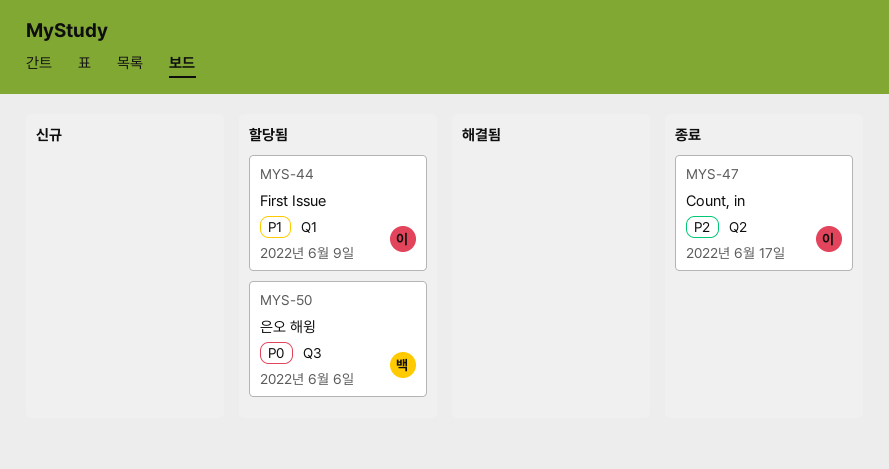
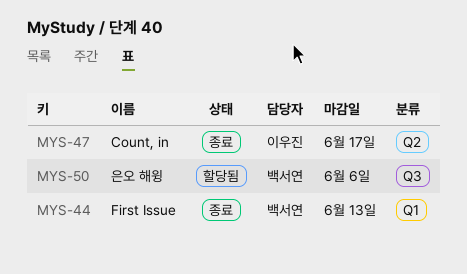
MYS-44, status: 할당됨 -> 종료
MYS-44, owner: 이우진 -> 백서연
MYS-44, due: Jun 9 -> Jun 13

